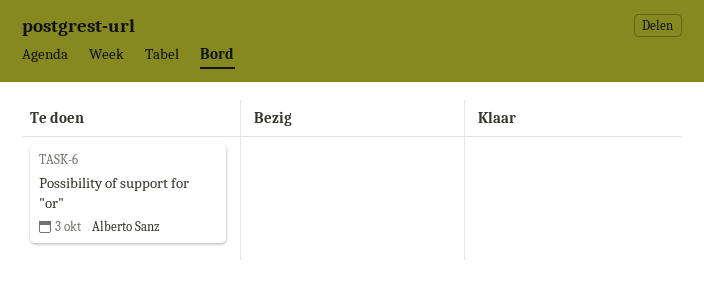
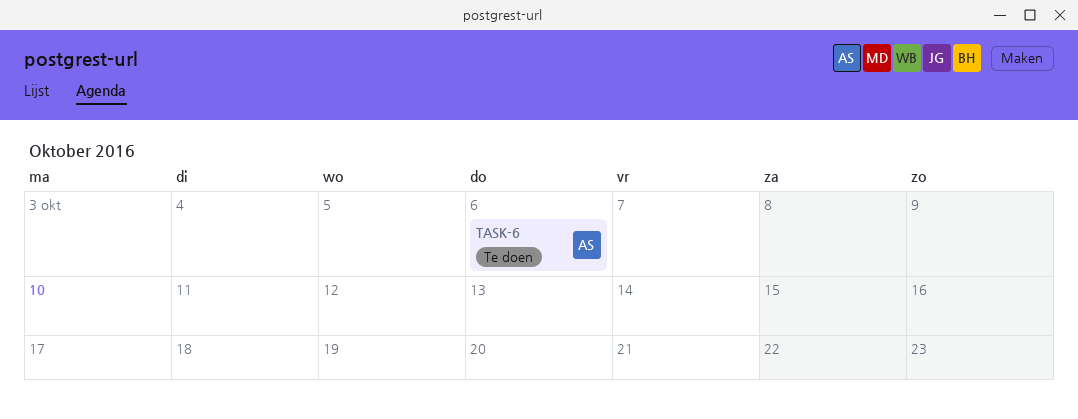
TASK-6, due: Oct 3 -> Oct 6

